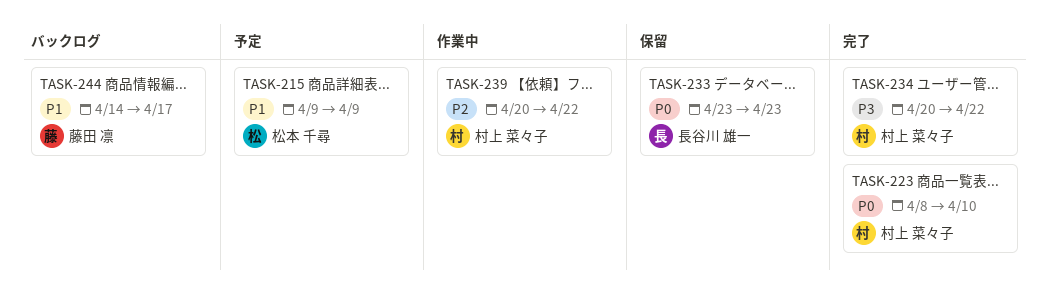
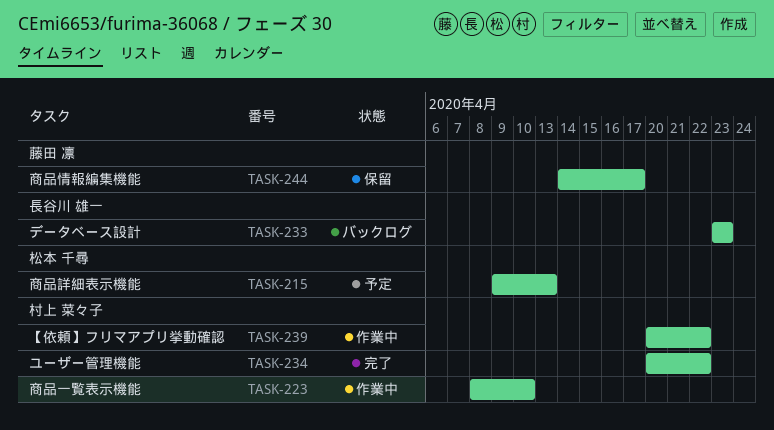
TASK-215, due: Apr 9 -> Apr 13
TASK-223, status: 完了 -> 作業中
TASK-233, status: 保留 -> バックログ
TASK-244, status: バックログ -> 保留

